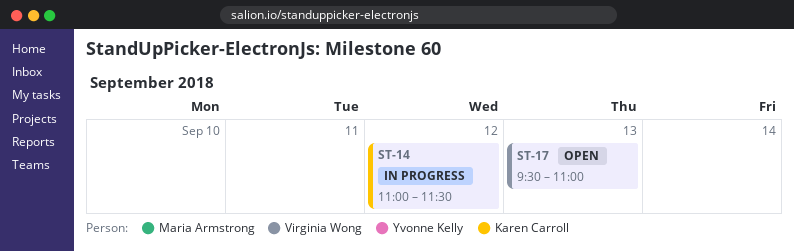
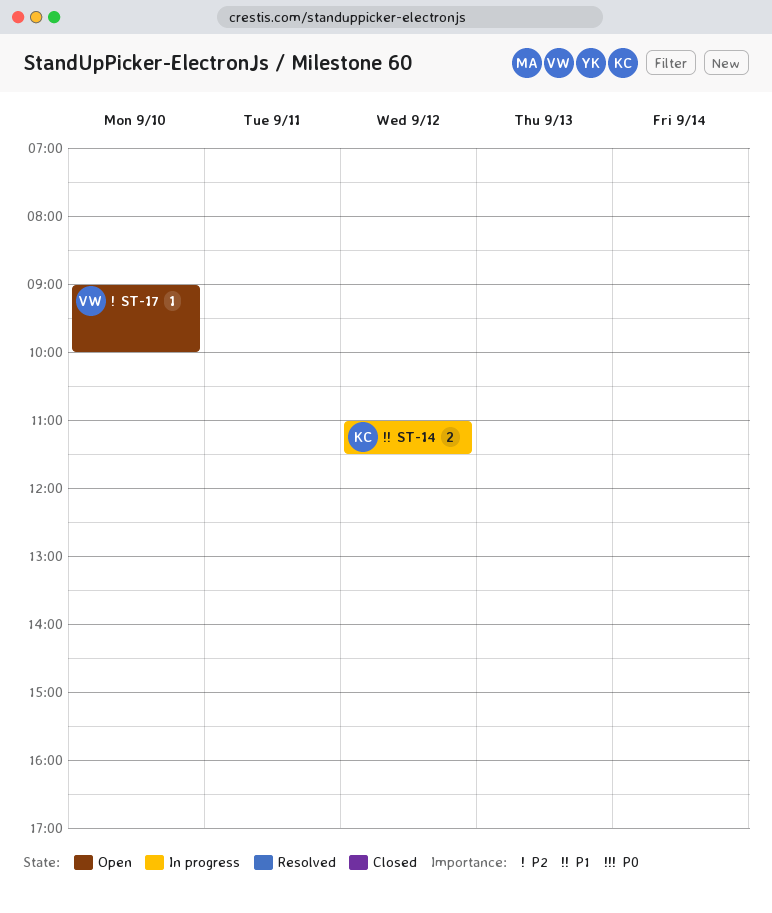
ST-17, day: Sep 13 -> Sep 10
ST-17, begins: 09:30 -> 09:00
ST-17, ends: 11:00 -> 10:00

